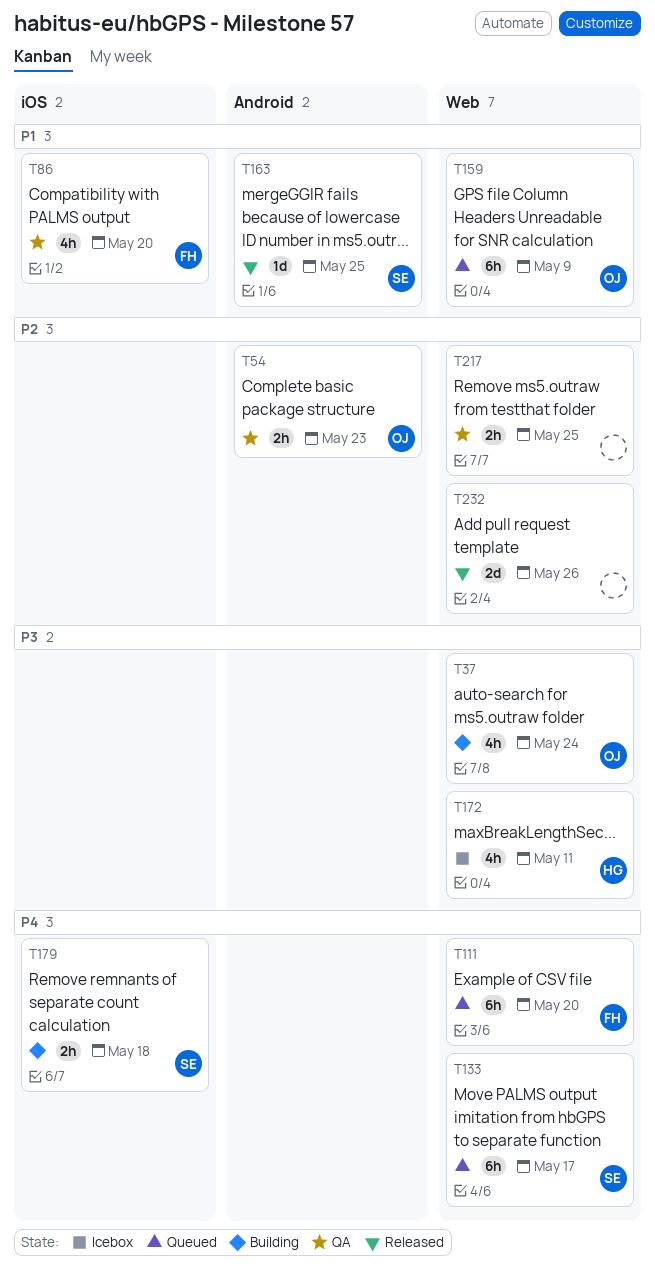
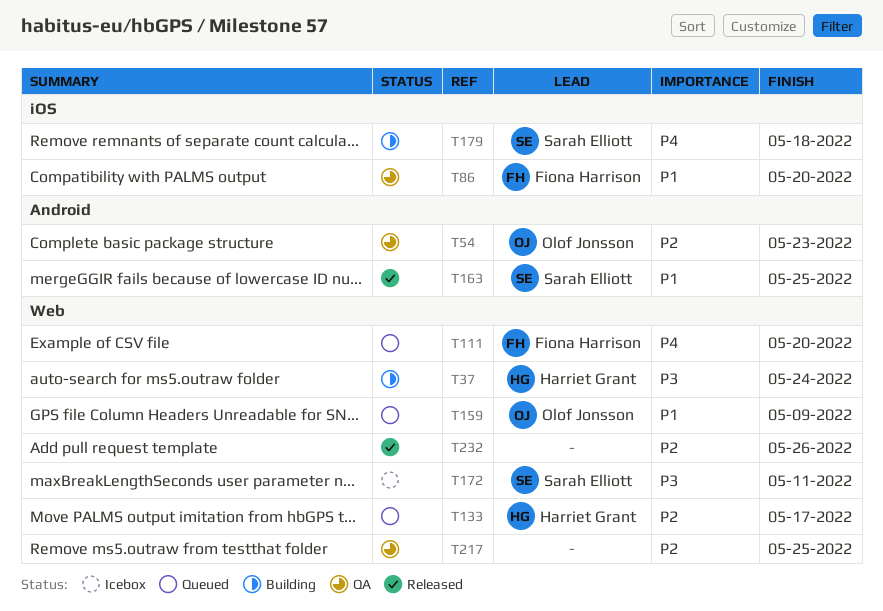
T37, owner: Olof Jonsson -> Harriet Grant
T133, owner: Sarah Elliott -> Harriet Grant
T133, priority: P4 -> P2
T172, owner: Harriet Grant -> Sarah Elliott

